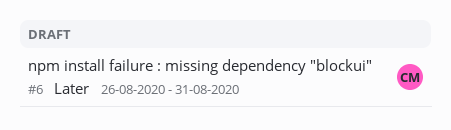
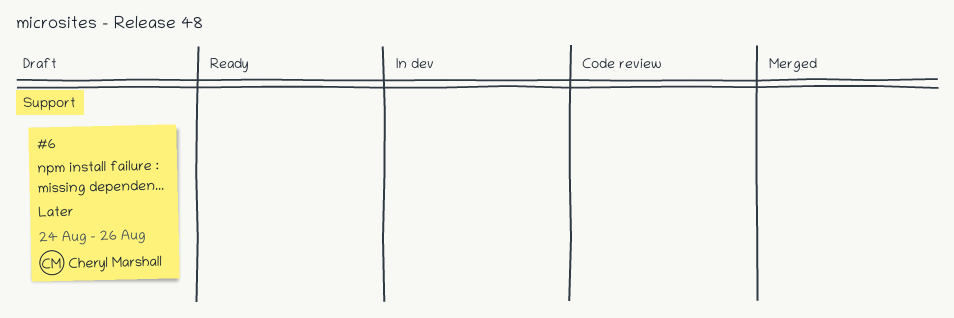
#6, start: Aug 26 -> Aug 24
#6, due: Aug 31 -> Aug 26

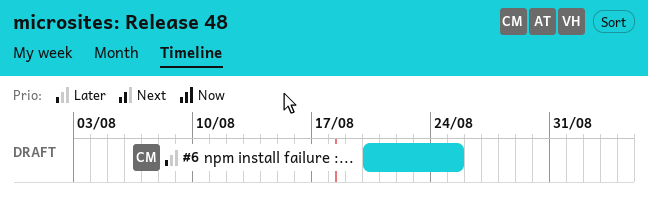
#6, start: Aug 24 -> Aug 20
#6, due: Aug 26 -> Aug 25

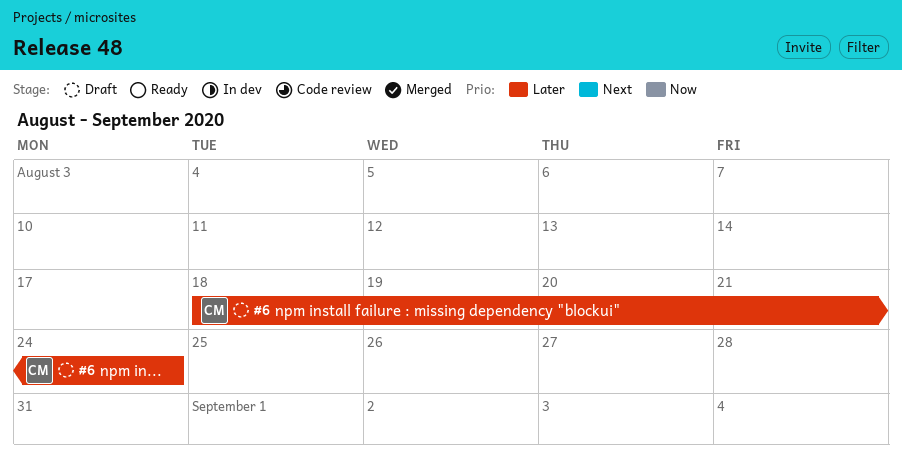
#6, start: Aug 20 -> Aug 18
#6, due: Aug 25 -> Aug 24

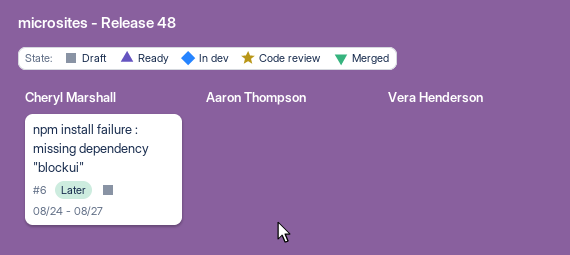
#6, start: Aug 18 -> Aug 24
#6, due: Aug 24 -> Aug 27

